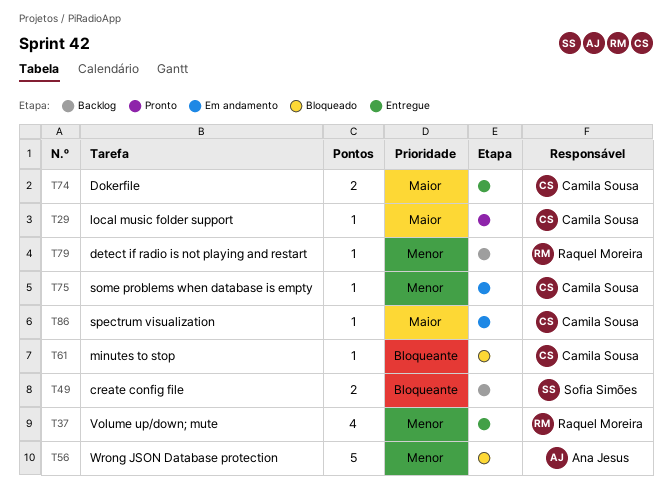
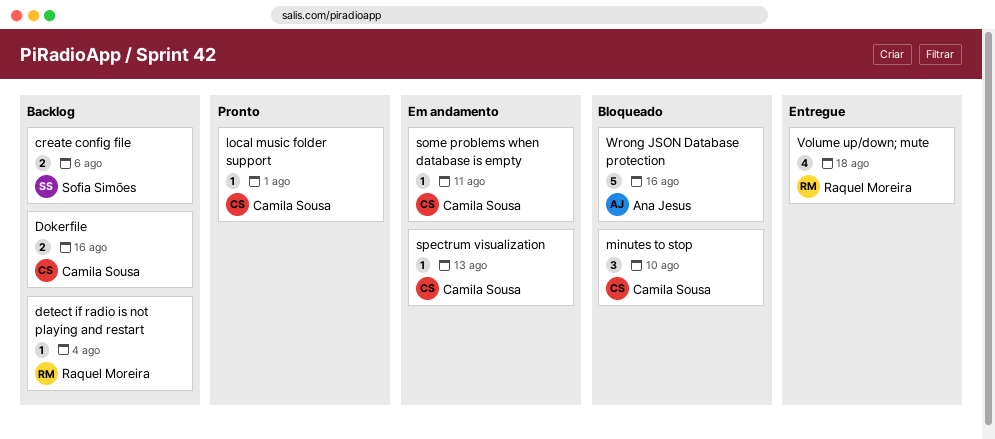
Dokerfile, status: Entregue -> Backlog
minutes to stop, estimate: 1 -> 3

